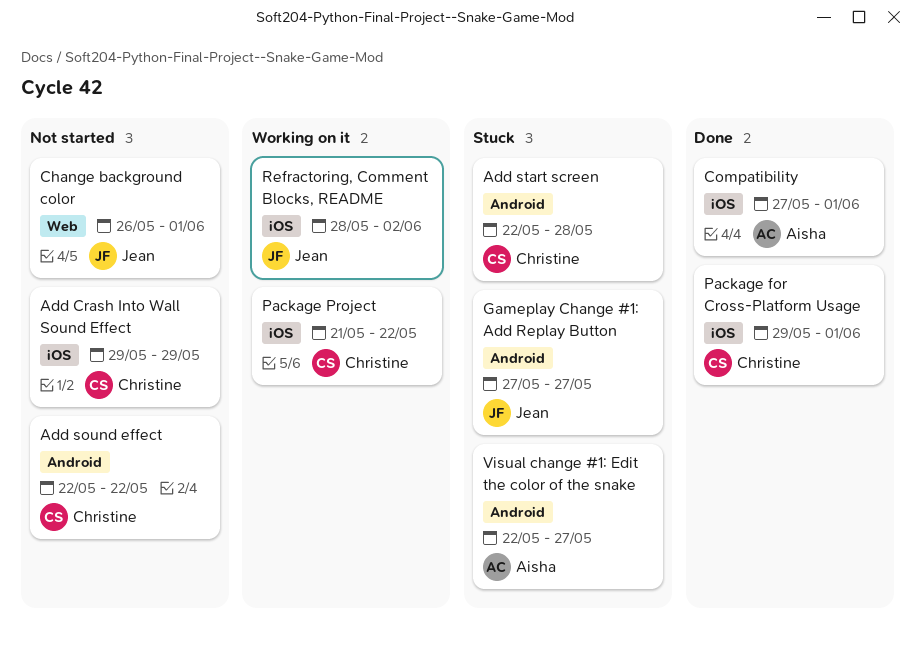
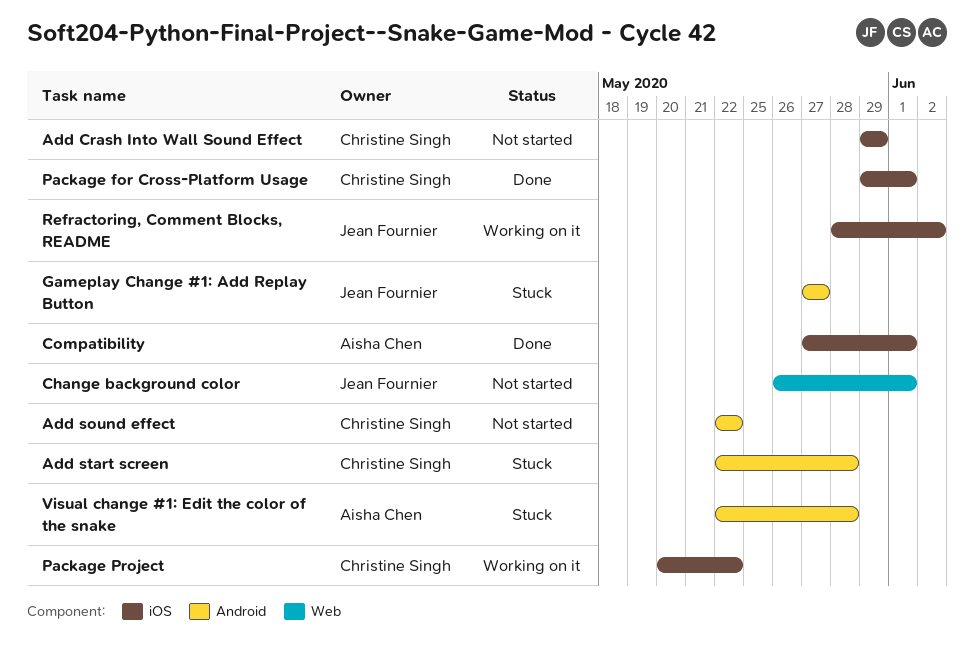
Package Project, start: May 21 -> May 20
Visual change #1: Edit the color of the snake, due: May 27 -> May 28

